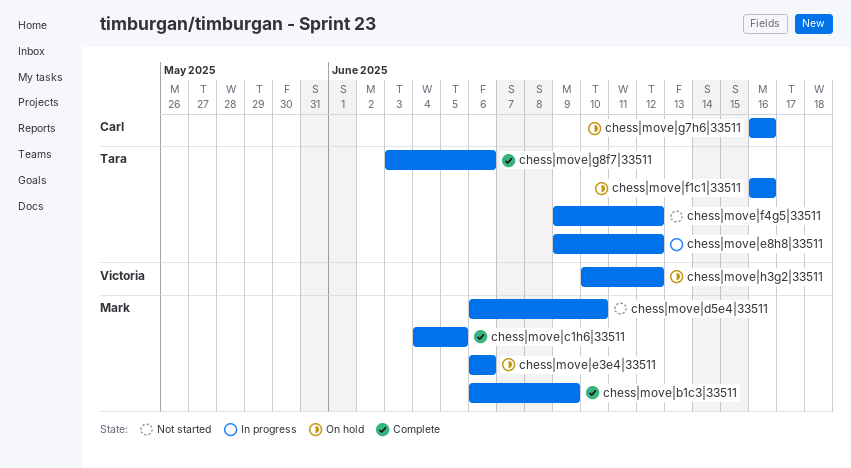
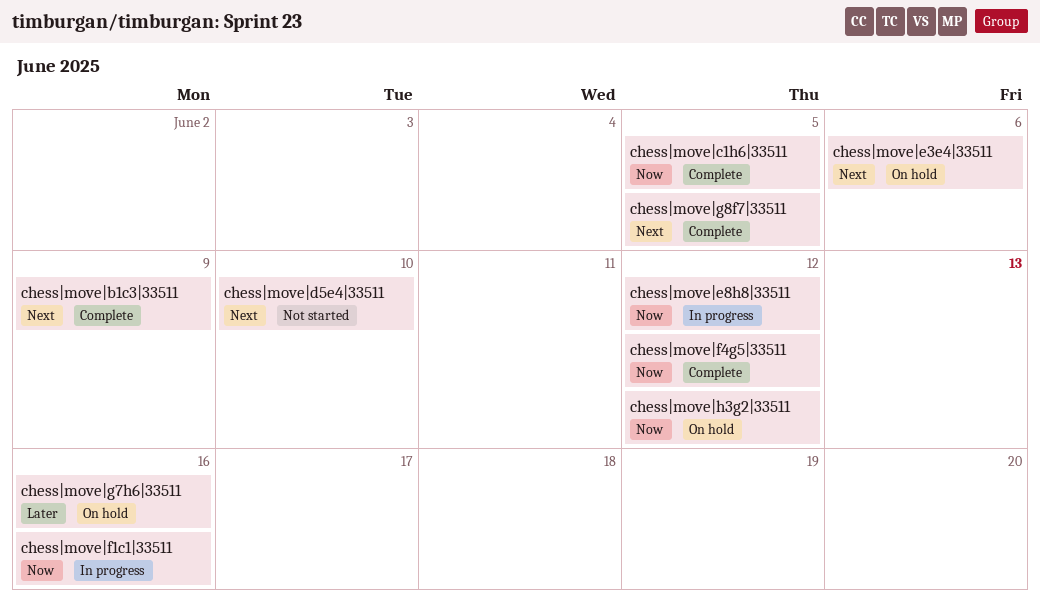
chess|move|f1c1|33511, status: On hold -> In progress
chess|move|f4g5|33511, status: Not started -> Complete
chess|move|g8f7|33511, due: Jun 6 -> Jun 5

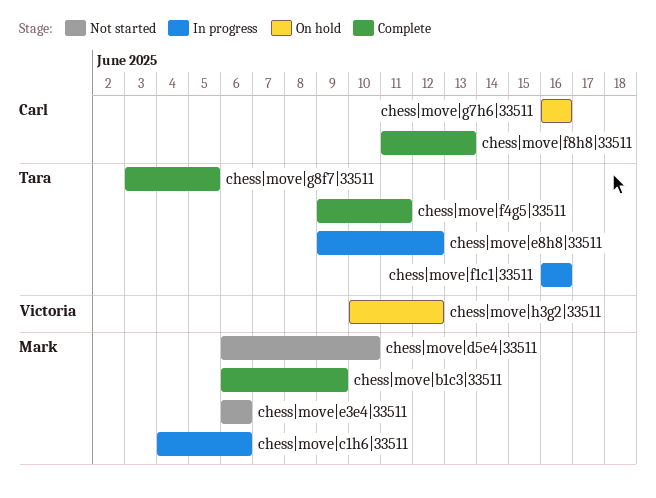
chess|move|c1h6|33511, status: Complete -> In progress
chess|move|c1h6|33511, due: Jun 5 -> Jun 6
chess|move|e3e4|33511, status: On hold -> Not started
chess|move|f4g5|33511, due: Jun 12 -> Jun 11
chess|move|f8h8|33511: none -> present

